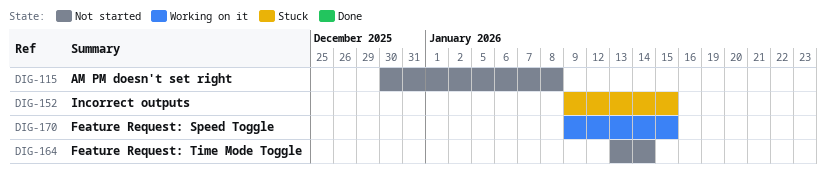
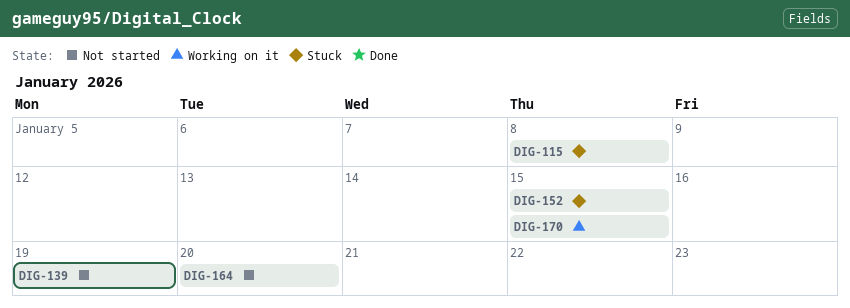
DIG-115, status: Not started -> Stuck
DIG-139: none -> present
DIG-164, due: Jan 14 -> Jan 20

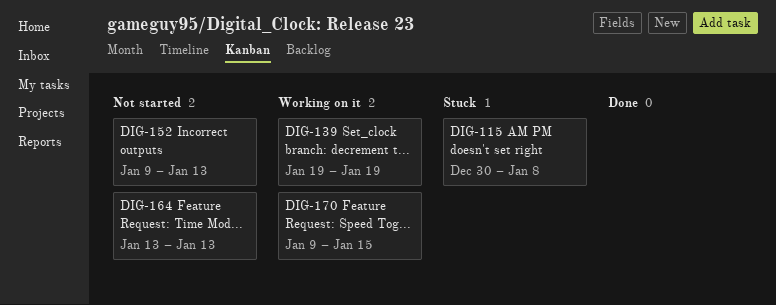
DIG-139, status: Not started -> Working on it
DIG-152, status: Stuck -> Not started
DIG-152, due: Jan 15 -> Jan 13
DIG-164, due: Jan 20 -> Jan 13

